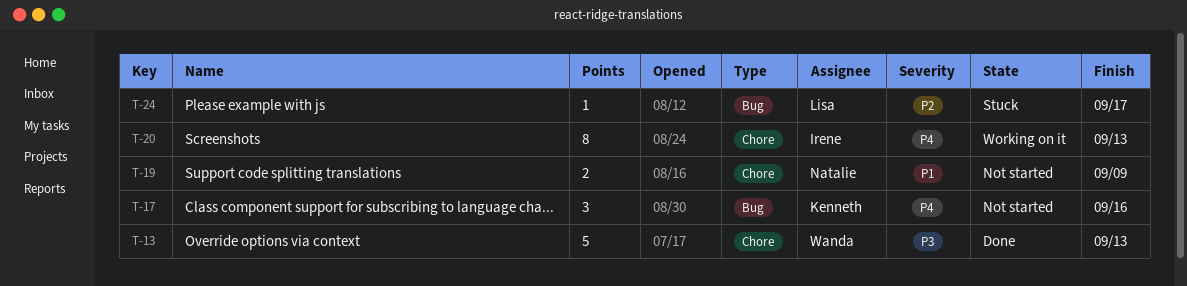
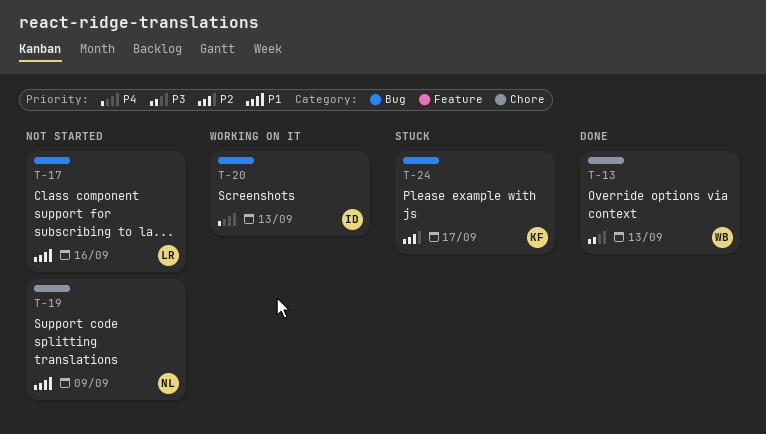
T-17, owner: Kenneth -> Lisa
T-17, priority: P4 -> P1
T-20, label: Chore -> Bug
T-24, owner: Lisa -> Kenneth

